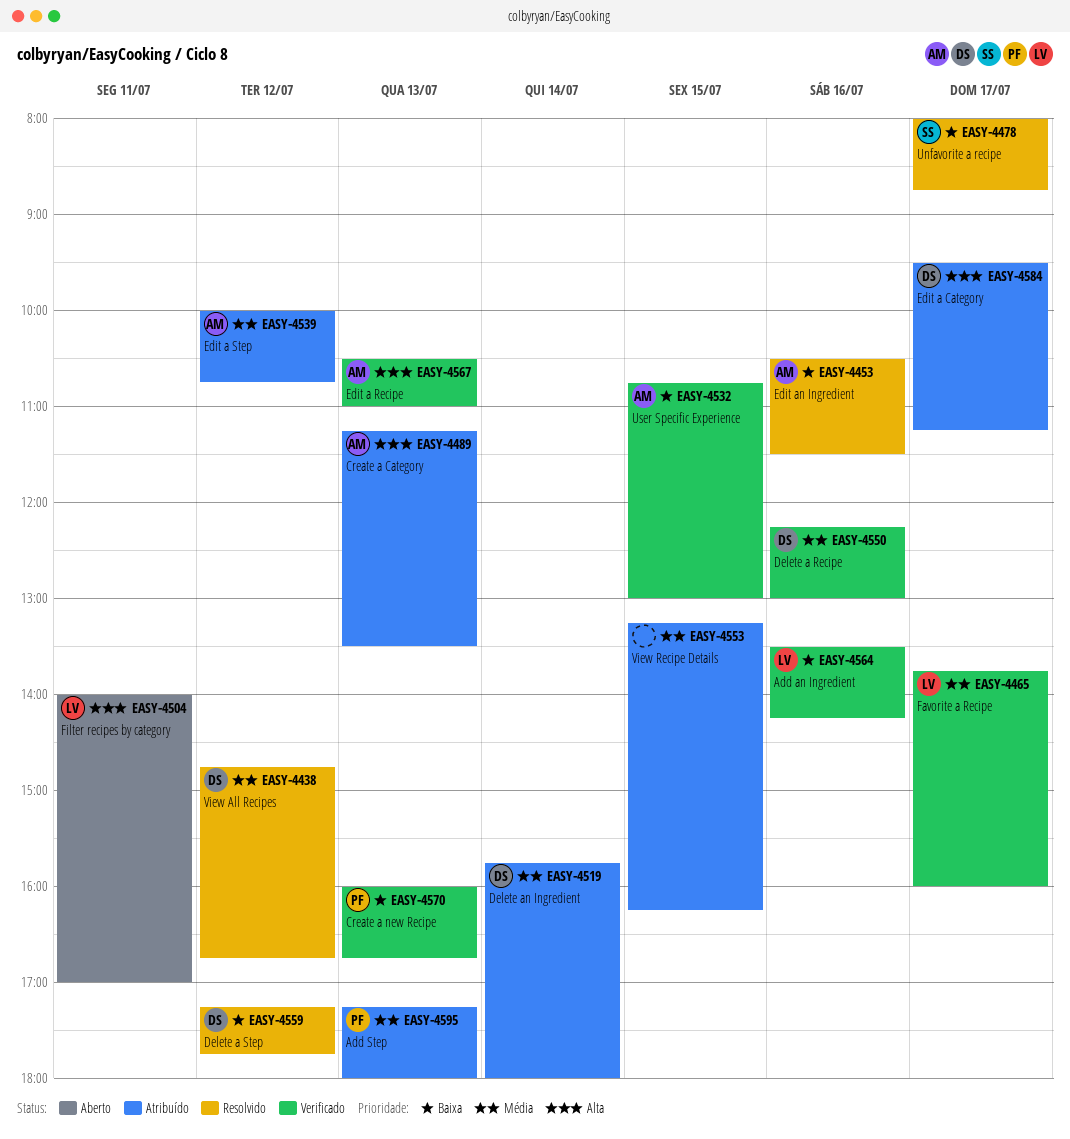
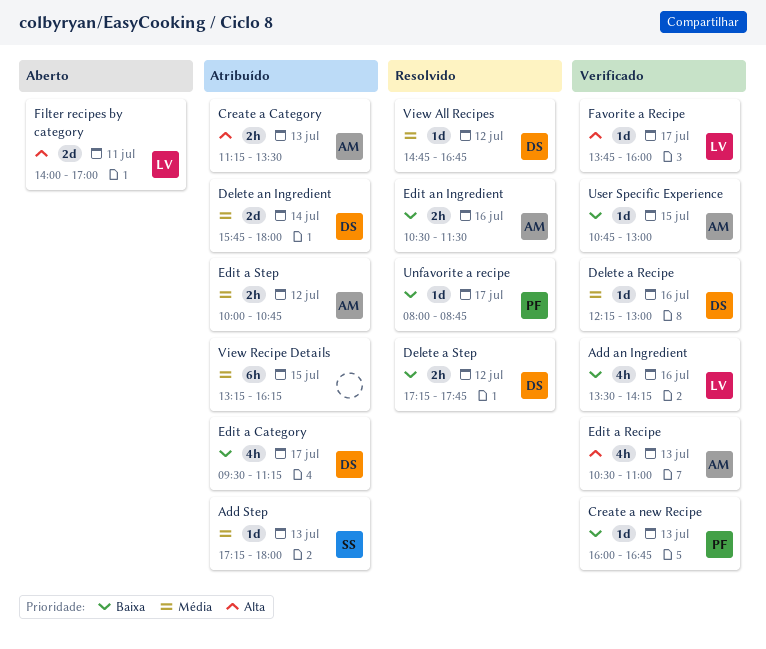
Add Step, owner: PF -> SS
Edit a Category, priority: Alta -> Baixa
Favorite a Recipe, priority: Média -> Alta
Unfavorite a recipe, owner: SS -> PF

